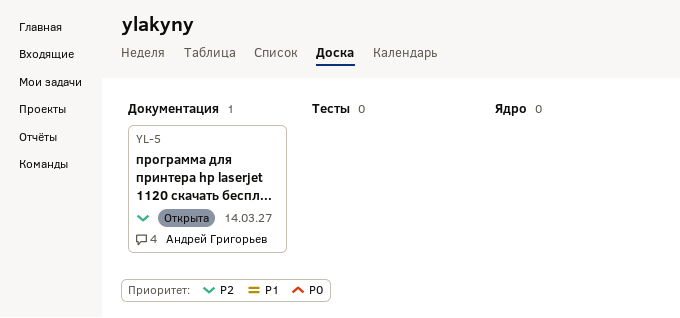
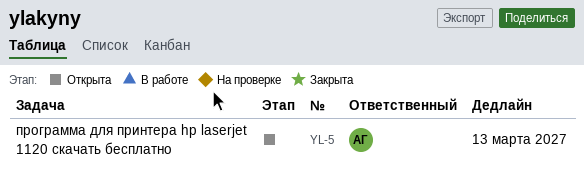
YL-5, due: Mar 14 -> Mar 13

